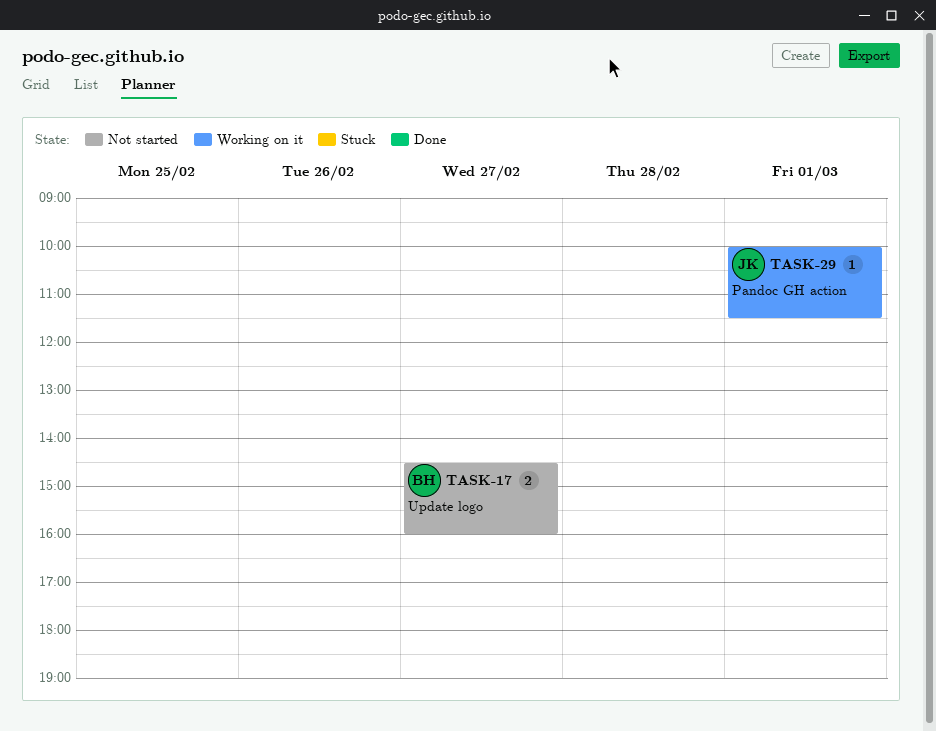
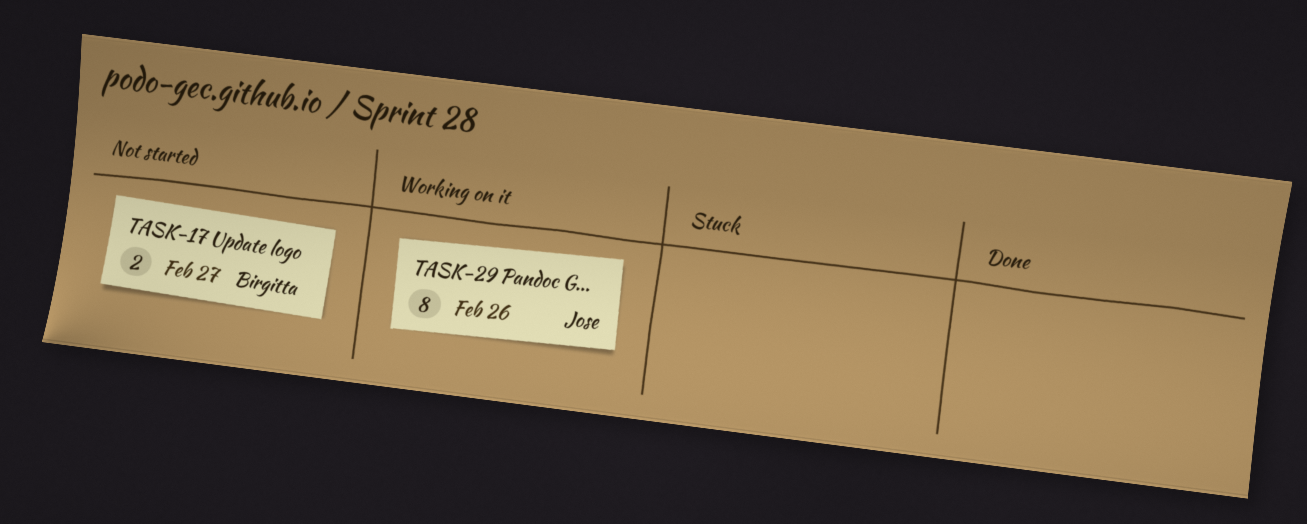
TASK-29, estimate: 1 -> 8
TASK-29, day: Mar 1 -> Feb 26

